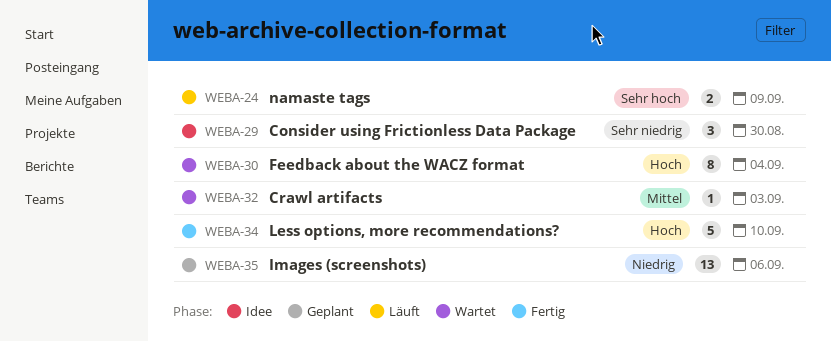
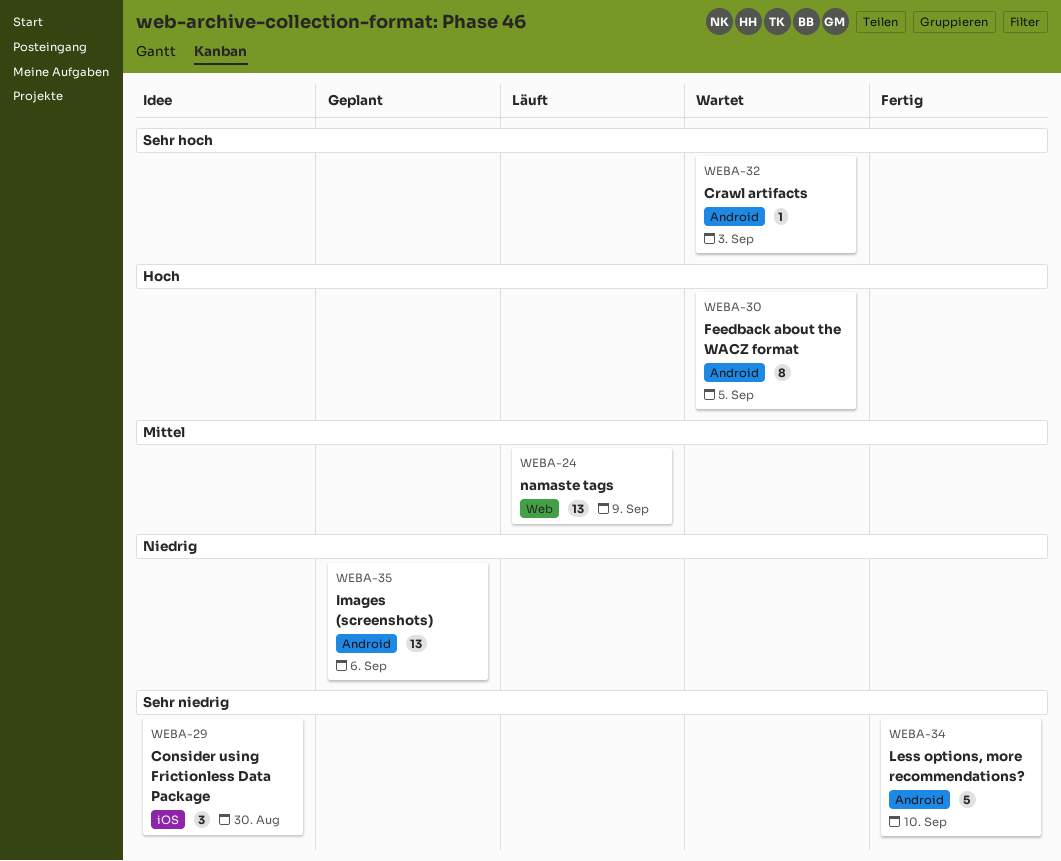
WEBA-24, priority: Sehr hoch -> Mittel
WEBA-24, estimate: 2 -> 13
WEBA-30, due: Sep 4 -> Sep 5
WEBA-32, priority: Mittel -> Sehr hoch
WEBA-34, priority: Hoch -> Sehr niedrig

